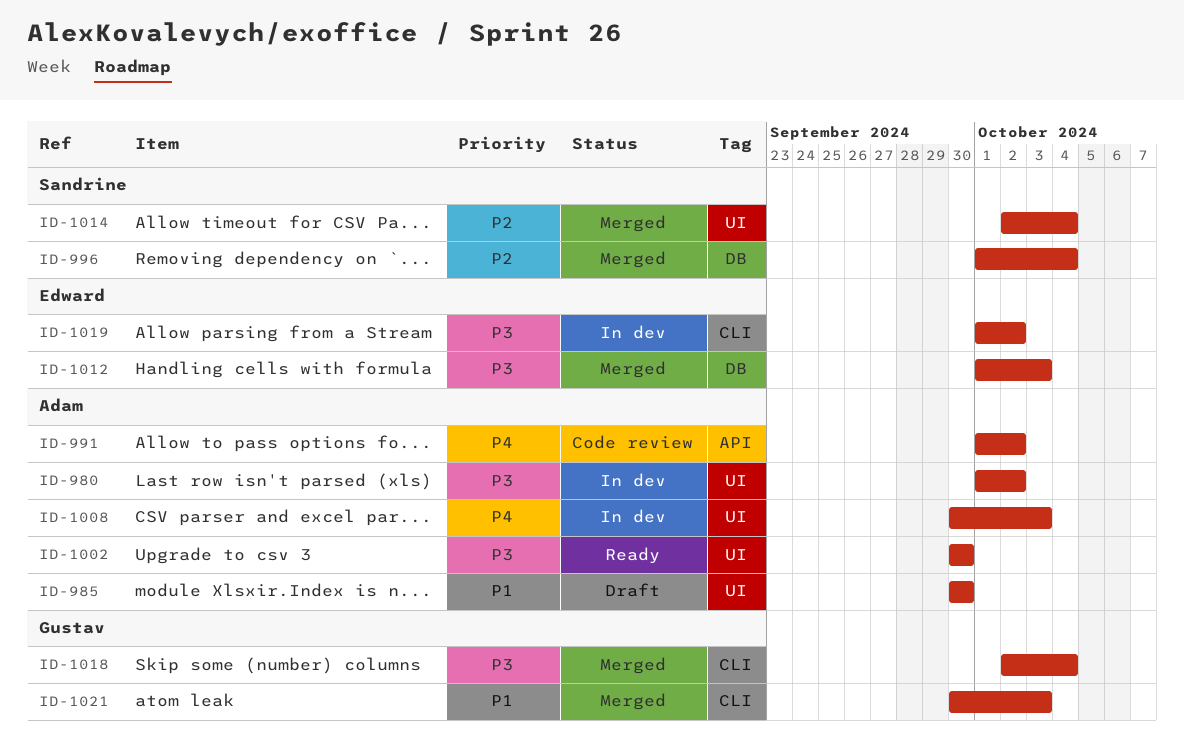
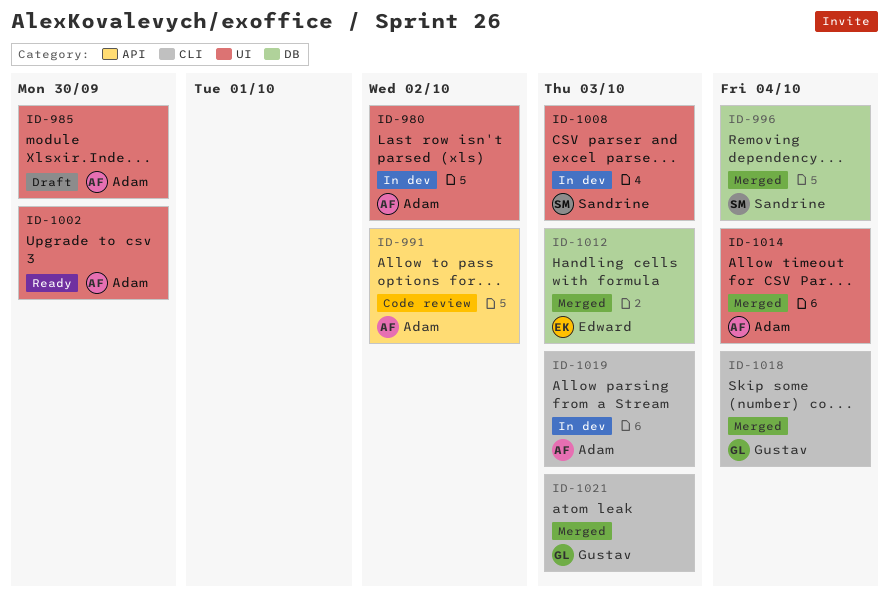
ID-1008, owner: Adam -> Sandrine
ID-1014, owner: Sandrine -> Adam
ID-1019, owner: Edward -> Adam
ID-1019, due: Oct 2 -> Oct 3

